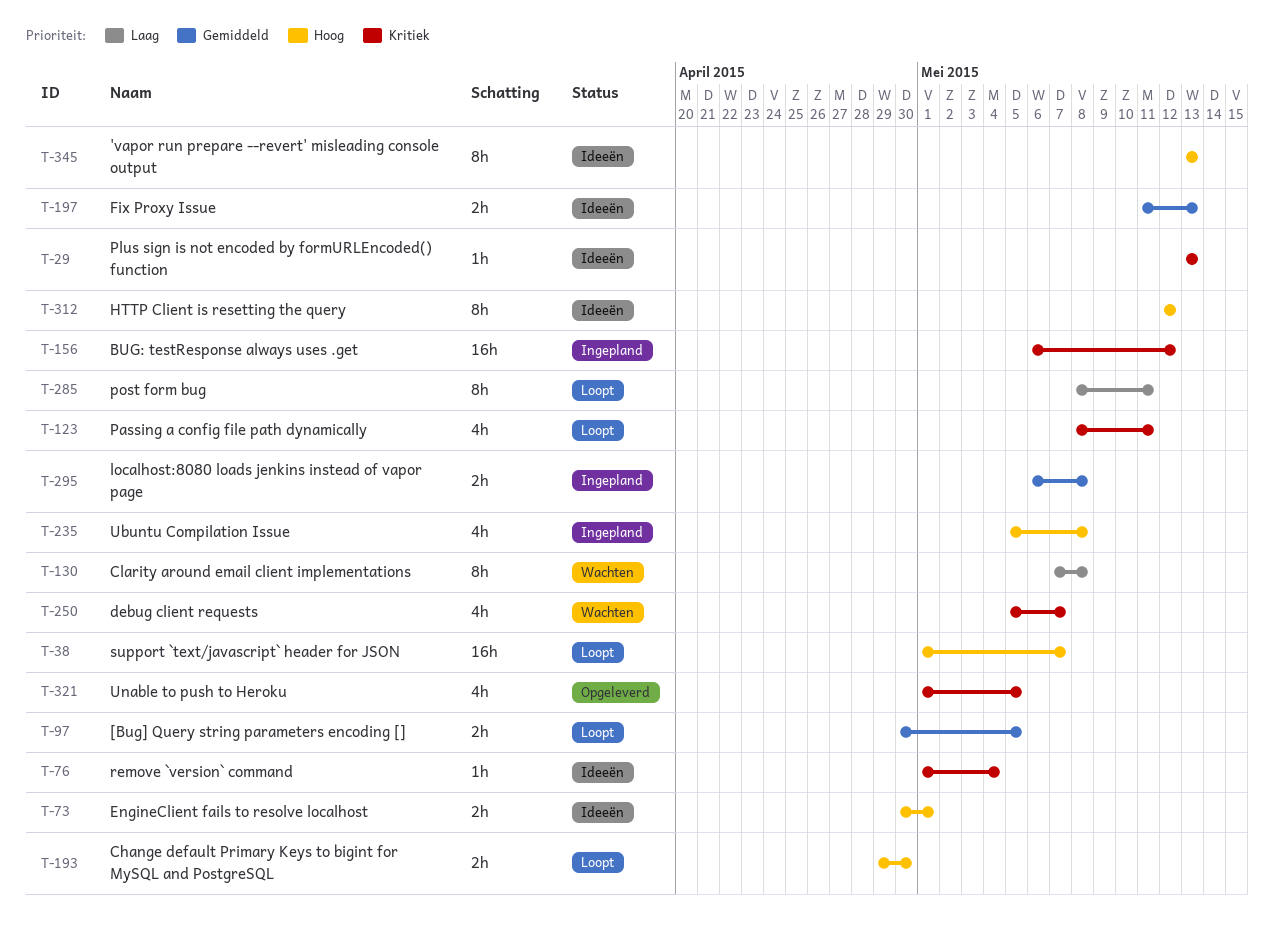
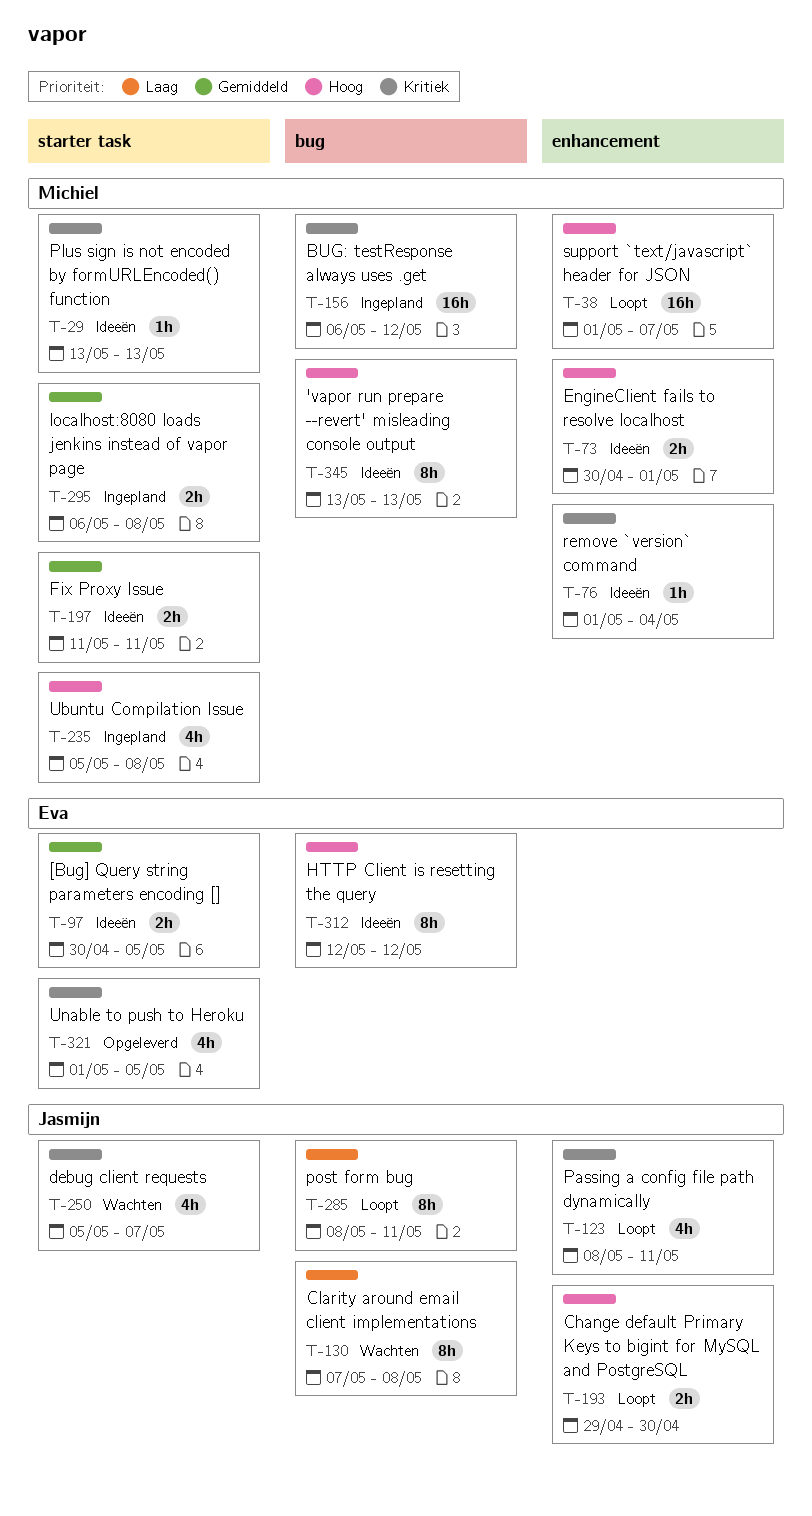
T-97, status: Loopt -> Ideeën
T-197, due: May 13 -> May 11

